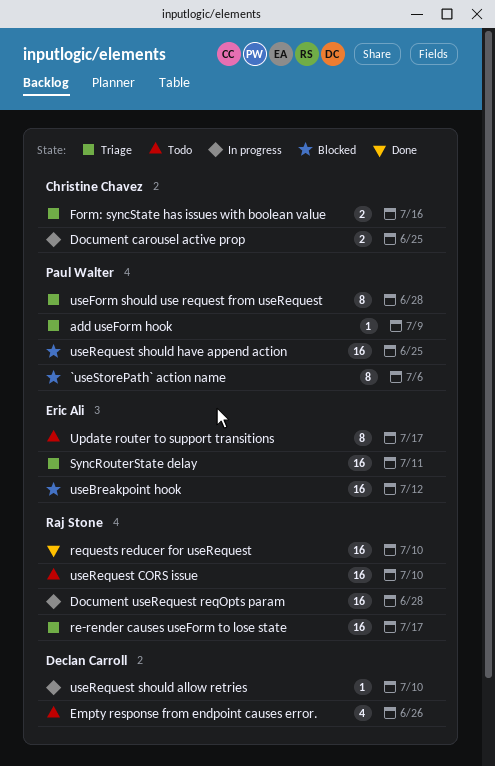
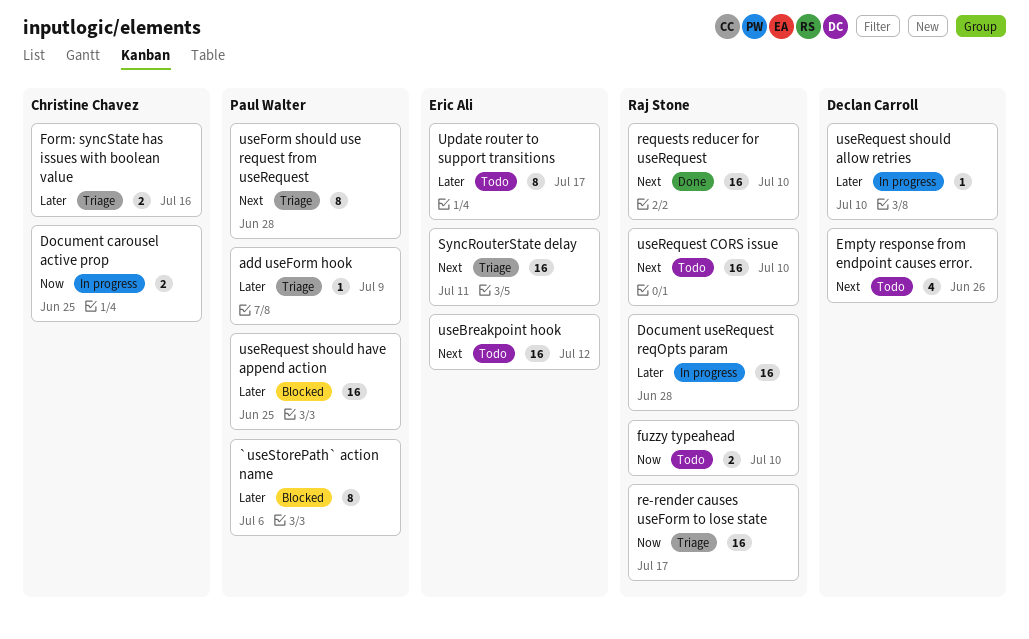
fuzzy typeahead: none -> present
useBreakpoint hook, status: Blocked -> Todo

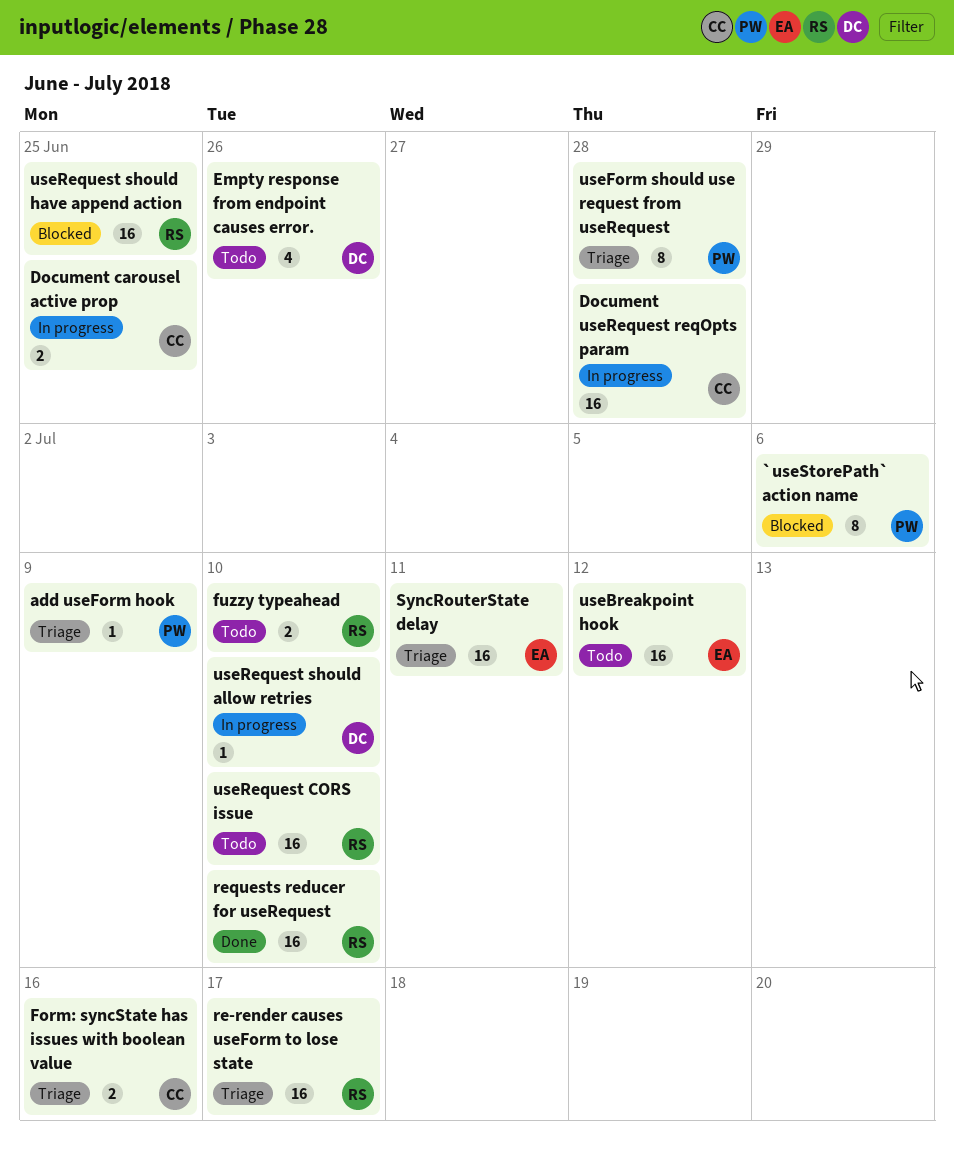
Document useRequest reqOpts param, owner: Raj Stone -> Christine Chavez
Update router to support transitions: present -> none
useRequest should have append action, owner: Paul Walter -> Raj Stone

